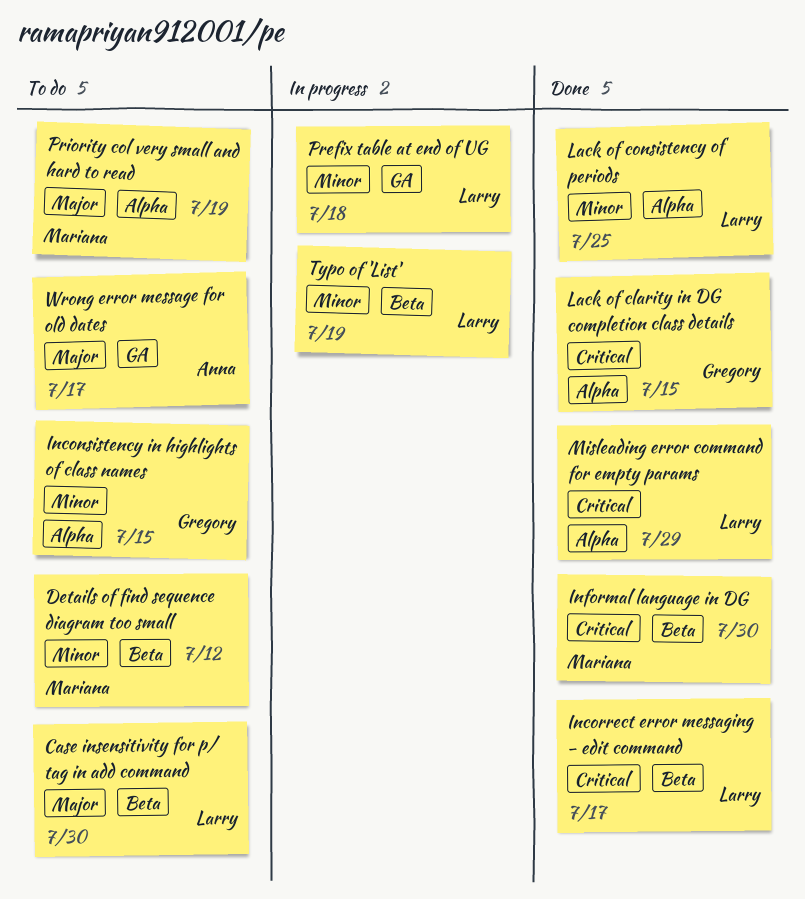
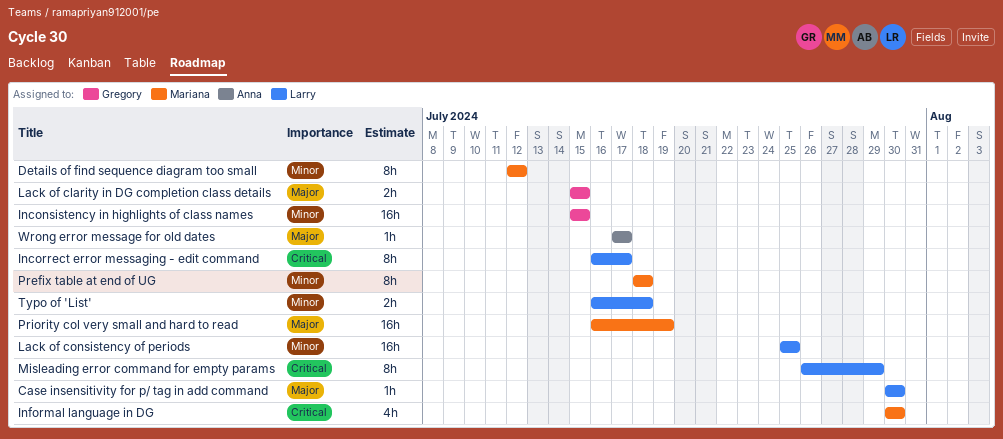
Lack of clarity in DG completion class details, priority: Critical -> Major
Prefix table at end of UG, owner: Larry -> Mariana
Typo of 'List', due: Jul 19 -> Jul 18

